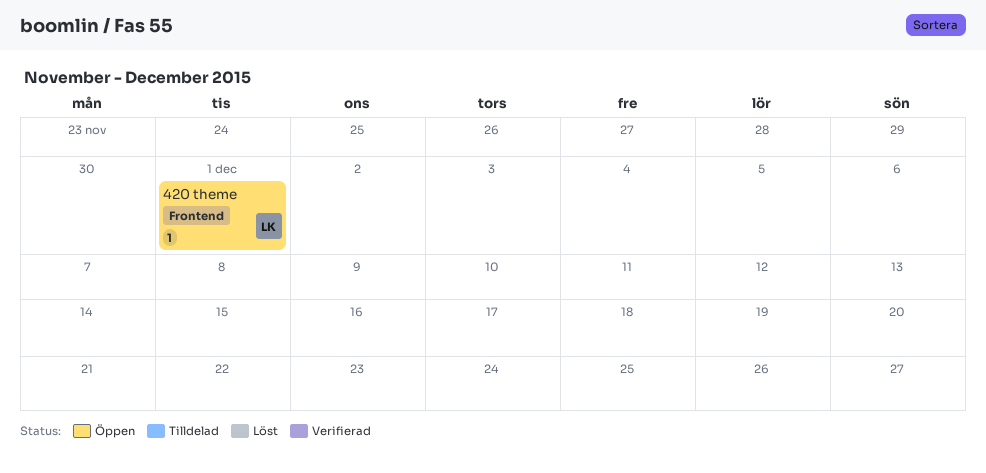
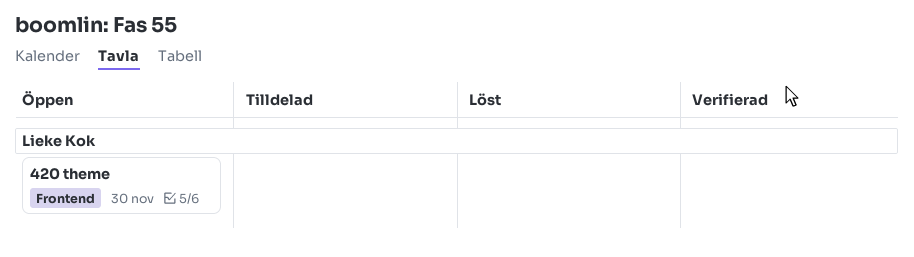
420 theme, due: Dec 1 -> Nov 30

